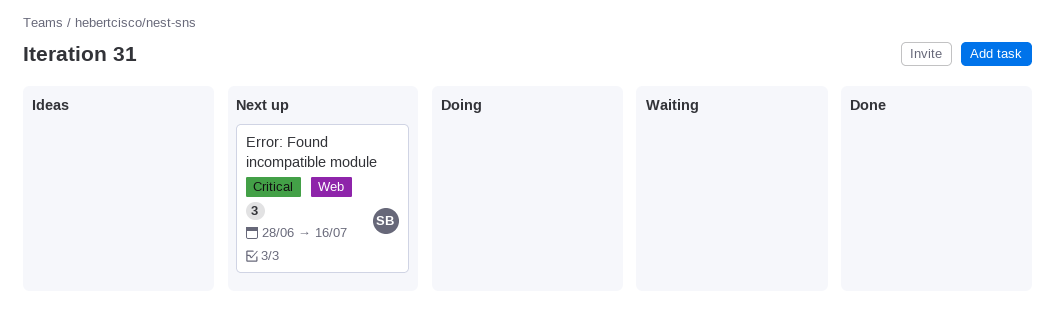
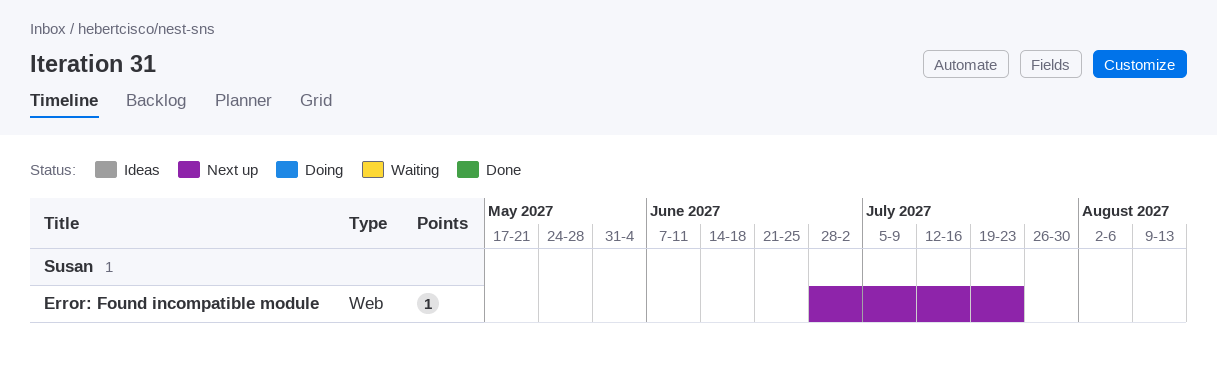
Error: Found incompatible module, estimate: 3 -> 1
Error: Found incompatible module, due: Jul 16 -> Jul 23

